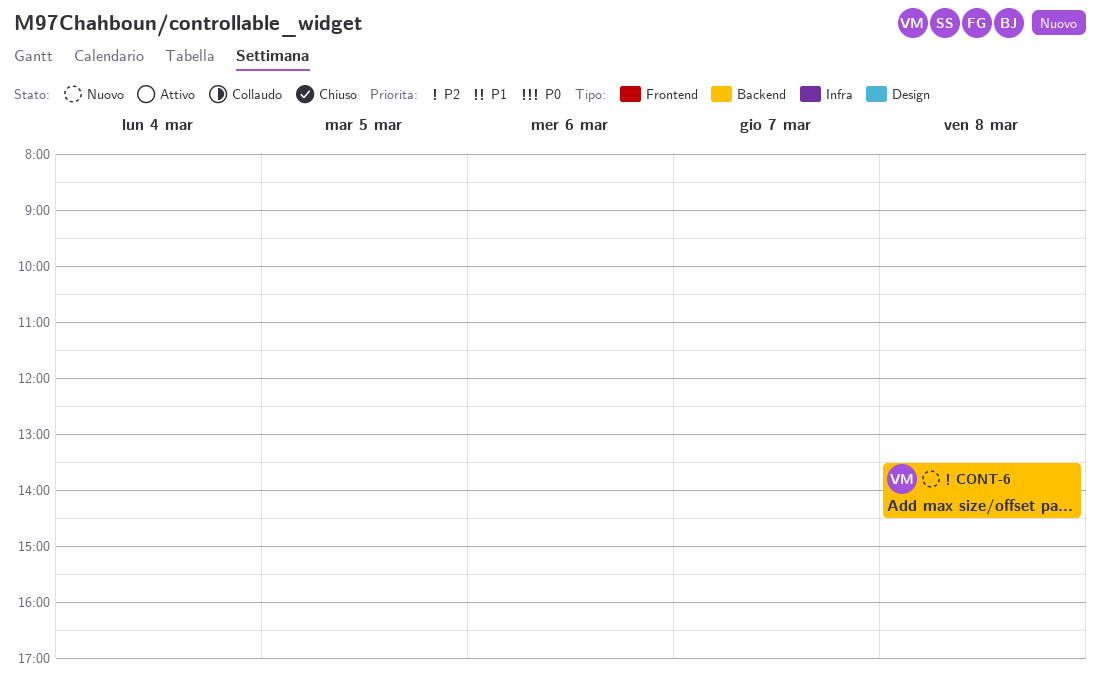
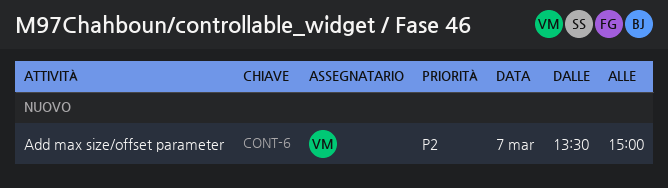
CONT-6, day: Mar 8 -> Mar 7
CONT-6, ends: 14:30 -> 15:00

